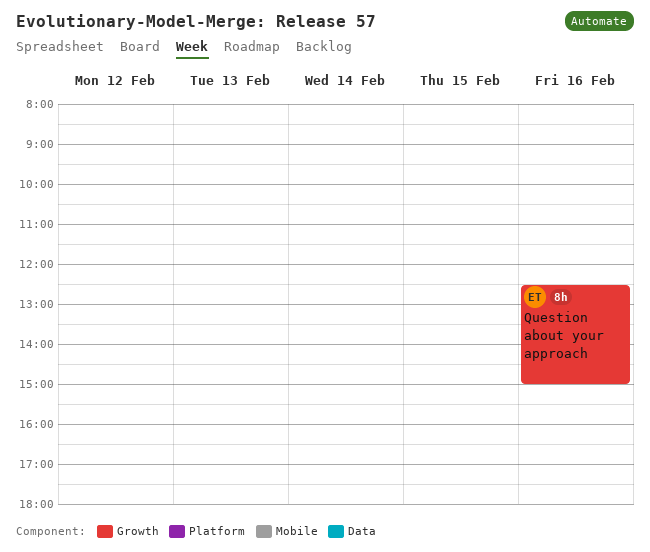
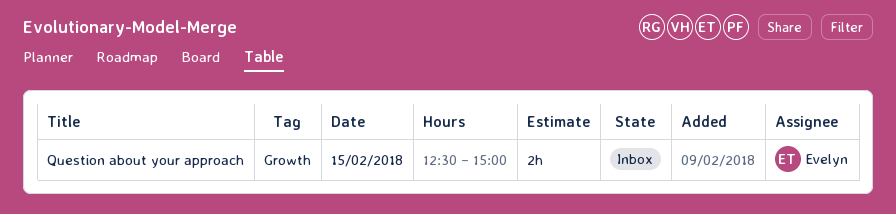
Question about your approach, estimate: 8h -> 2h
Question about your approach, day: Feb 16 -> Feb 15

